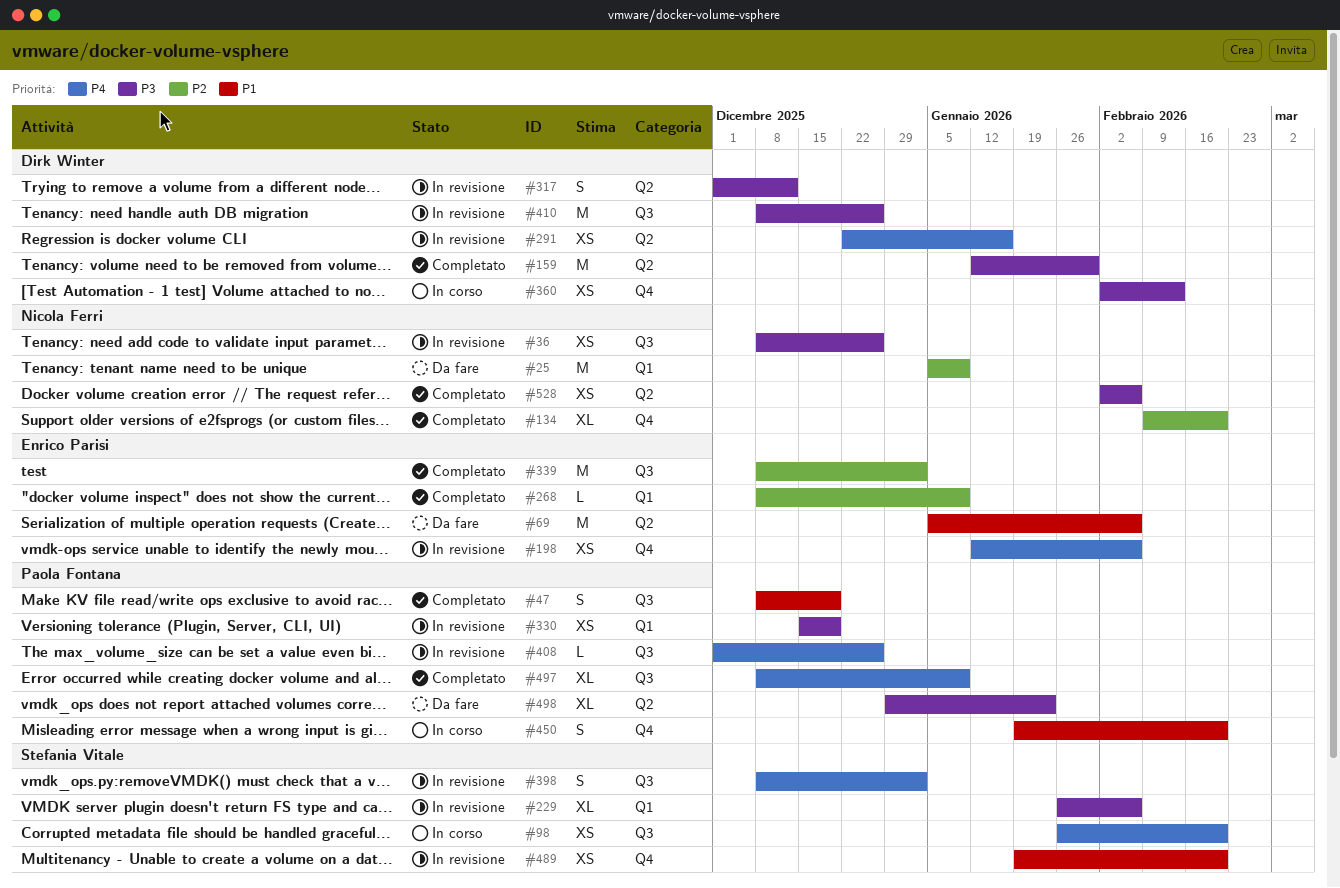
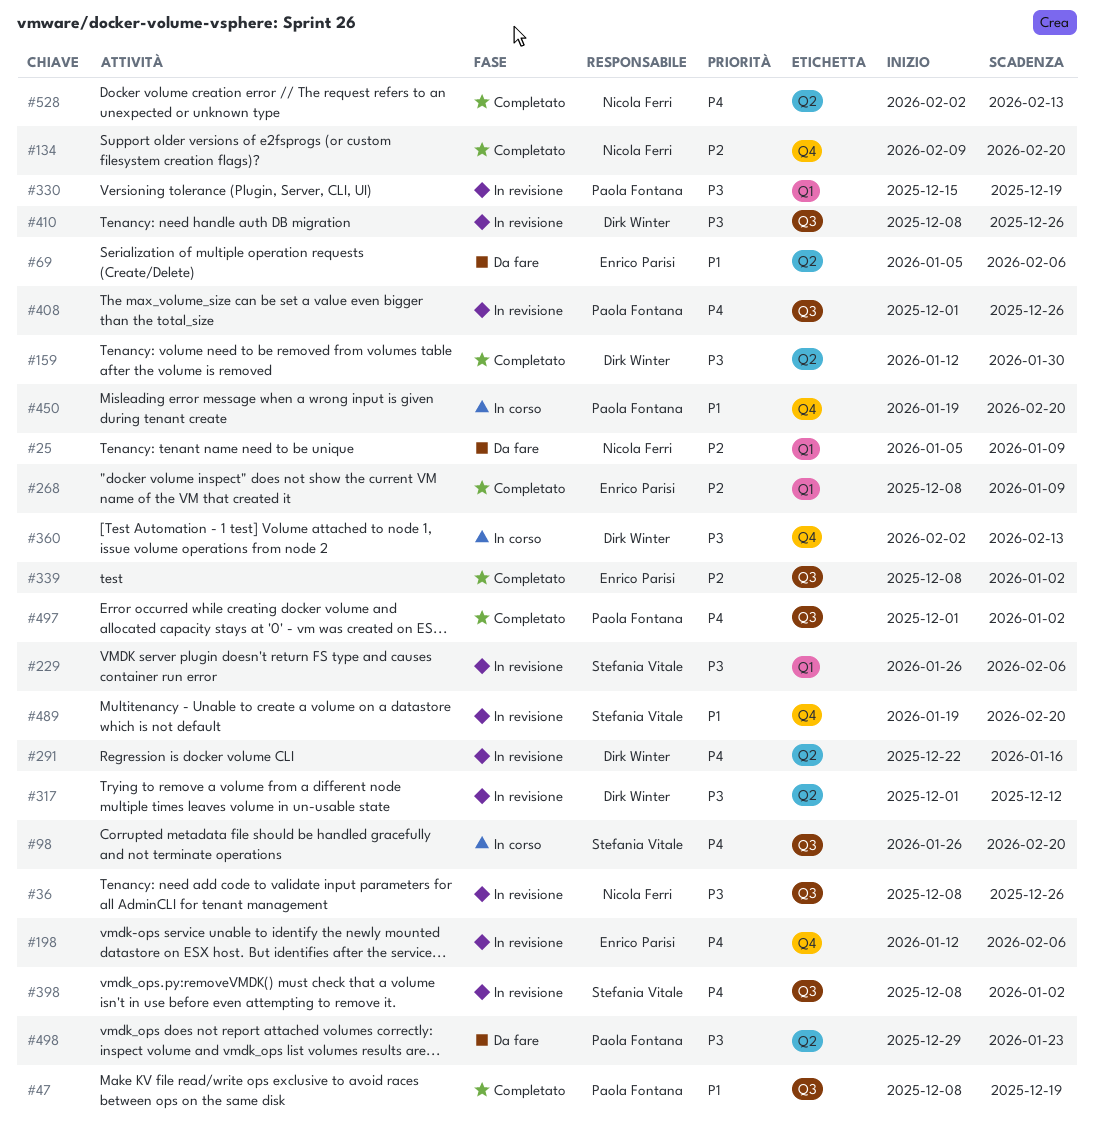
#497, start: Dec 8 -> Dec 1
#497, due: Jan 9 -> Jan 2
#528, priority: P3 -> P4
#528, due: Feb 6 -> Feb 13

